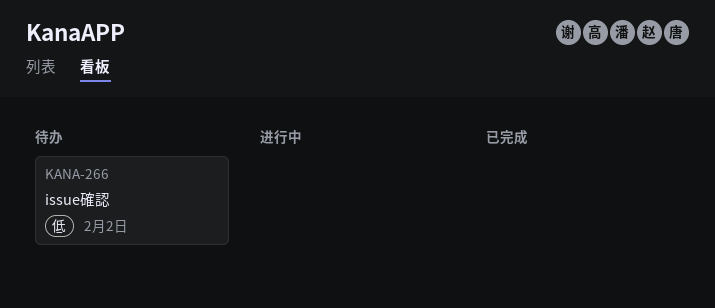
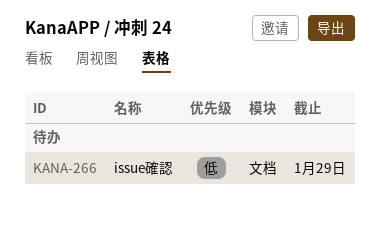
KANA-266, due: Feb 2 -> Jan 29

